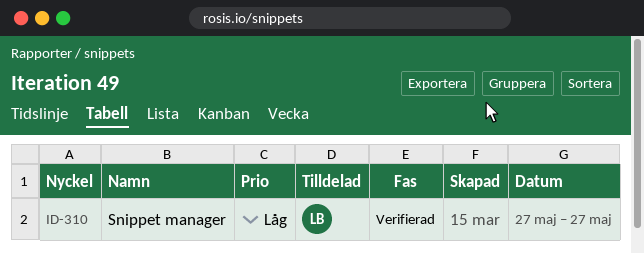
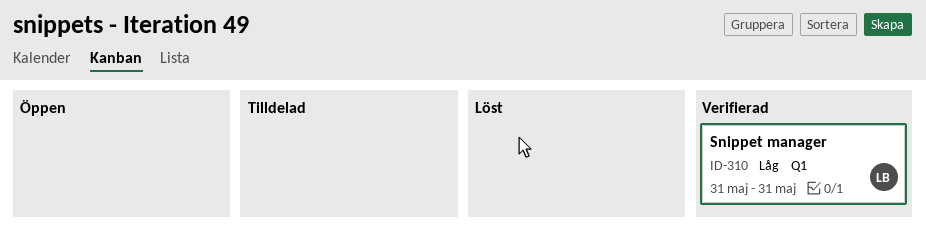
ID-310, start: May 27 -> May 31
ID-310, due: May 27 -> May 31

